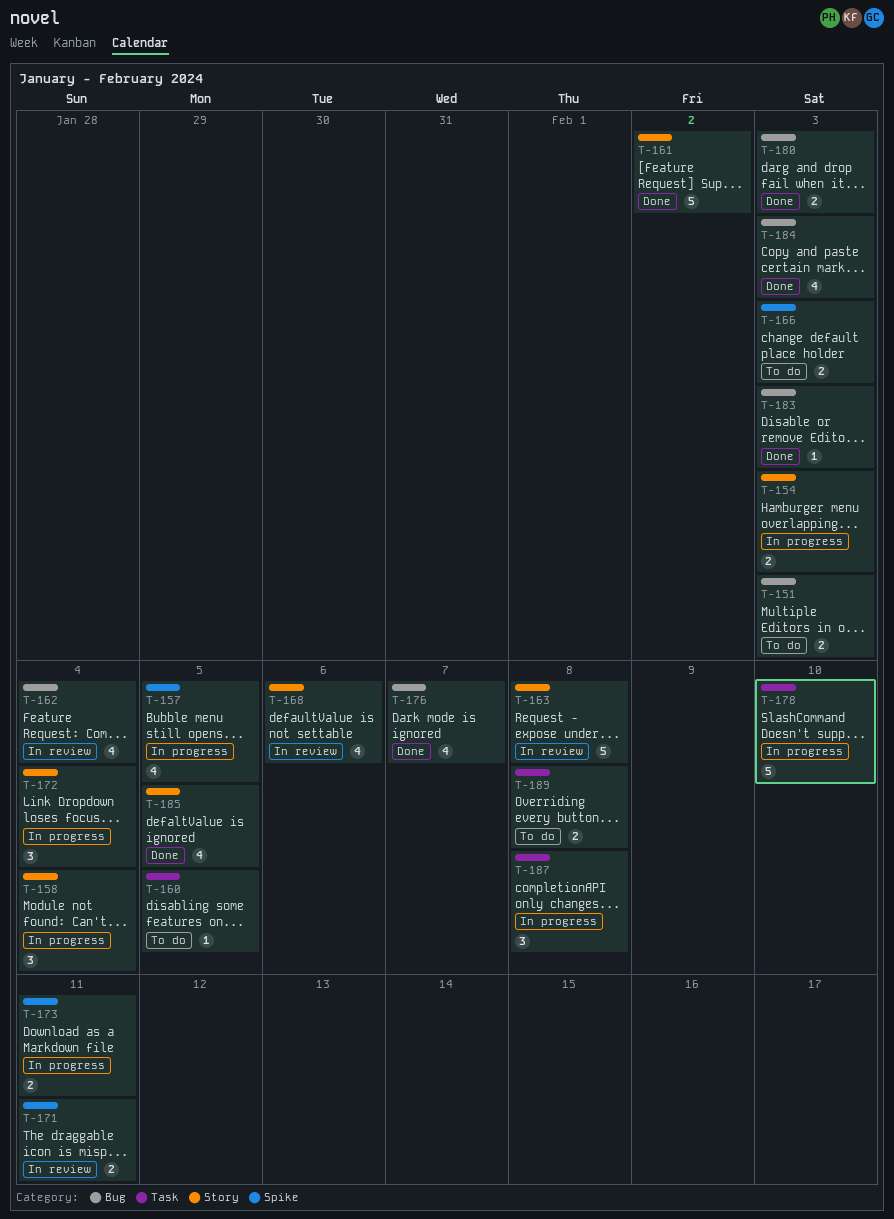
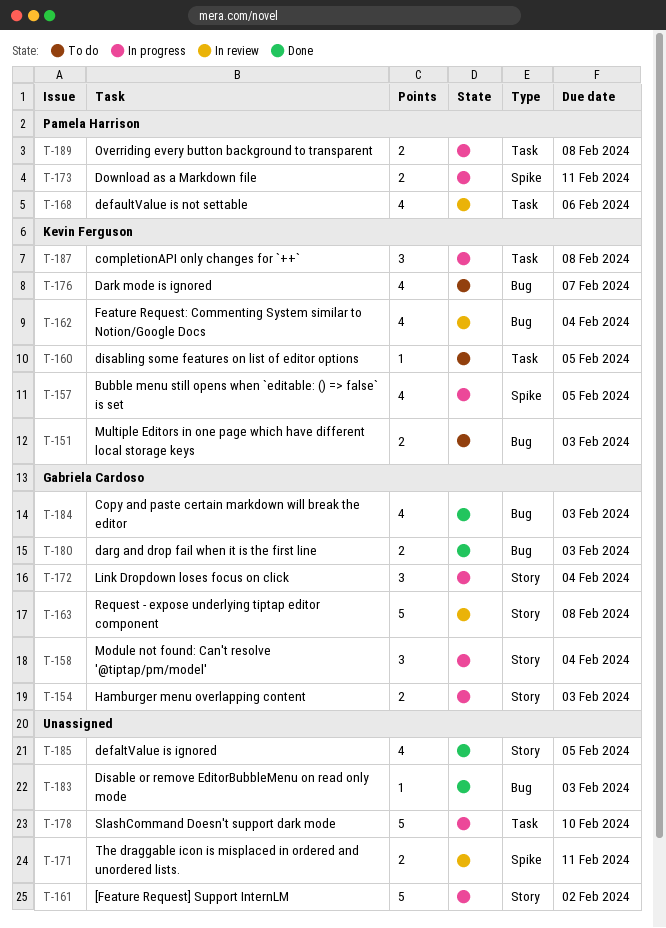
T-161, status: Done -> In progress
T-166: present -> none
T-168, label: Story -> Task
T-176, status: Done -> To do
T-189, status: To do -> In progress

